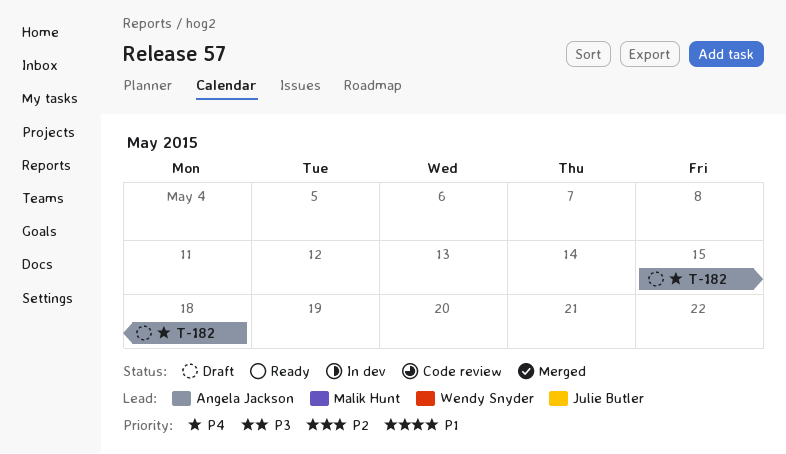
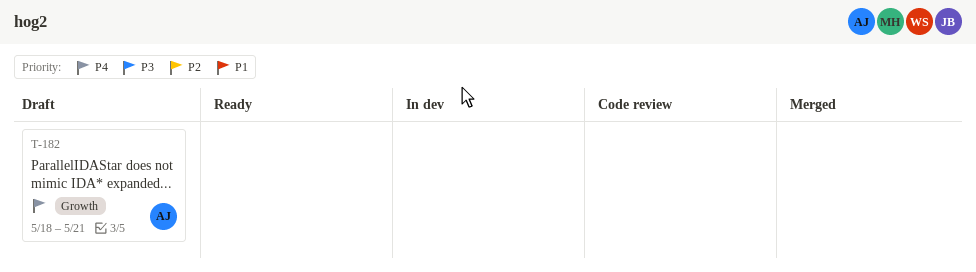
T-182, start: May 15 -> May 18
T-182, due: May 18 -> May 21

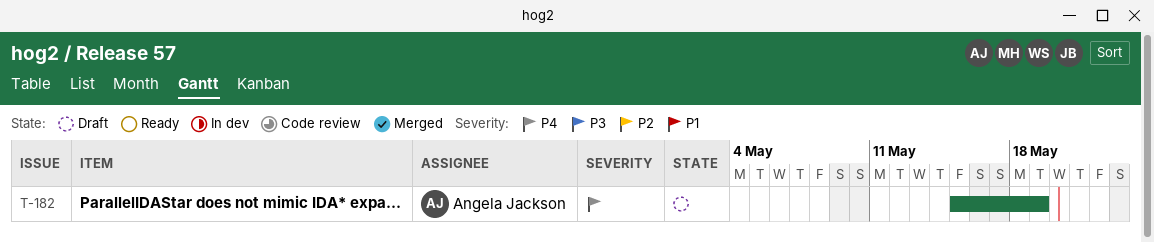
T-182, start: May 18 -> May 15
T-182, due: May 21 -> May 19

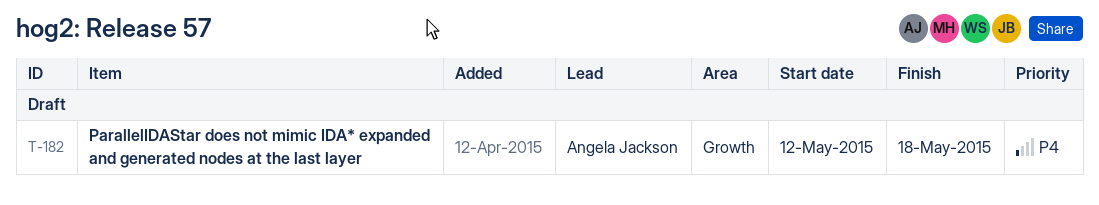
T-182, start: May 15 -> May 12
T-182, due: May 19 -> May 18

